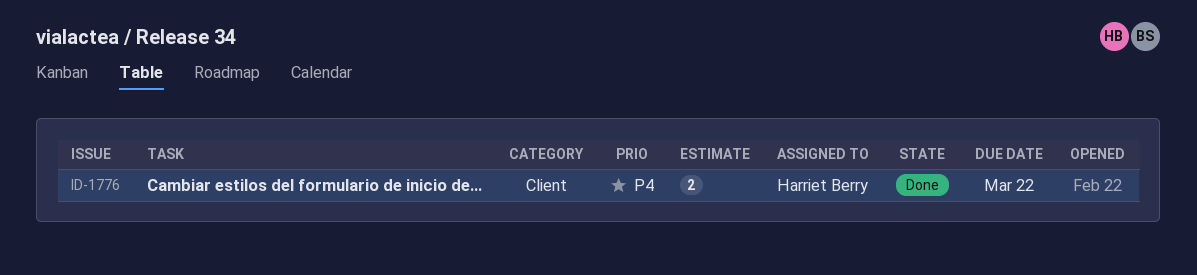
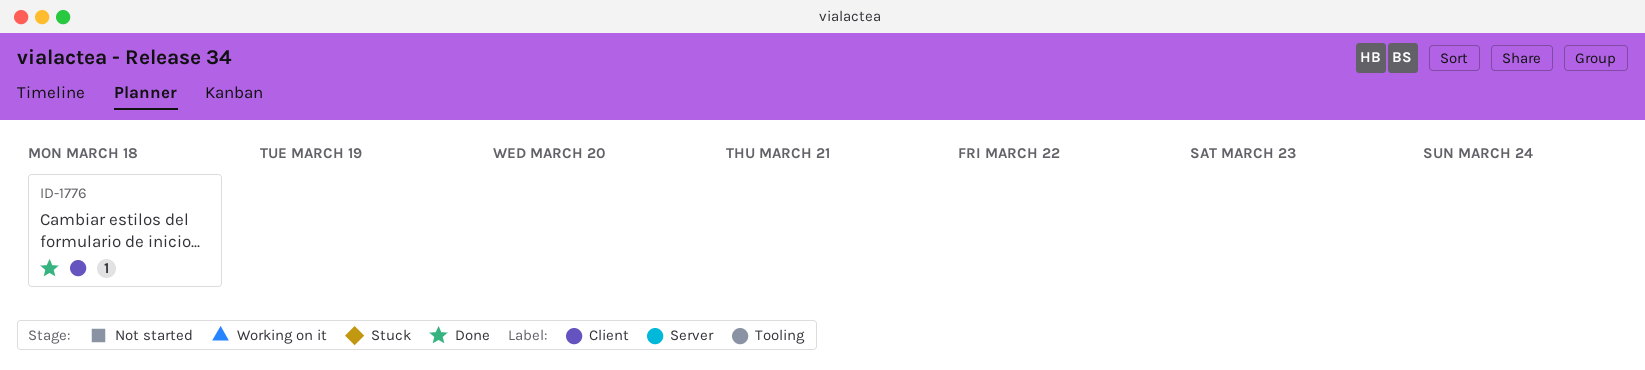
ID-1776, estimate: 2 -> 1
ID-1776, due: Mar 22 -> Mar 18

